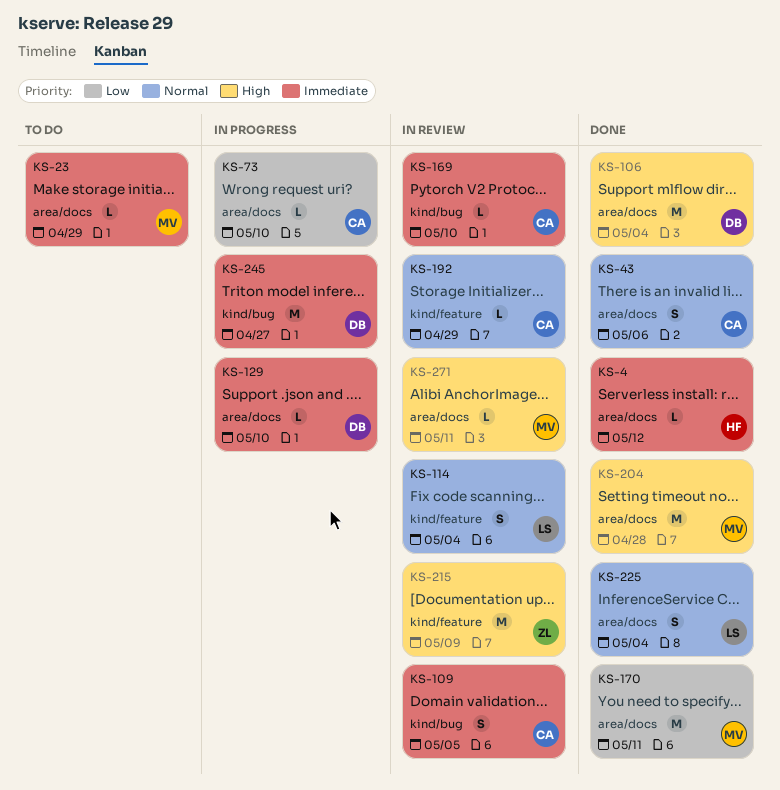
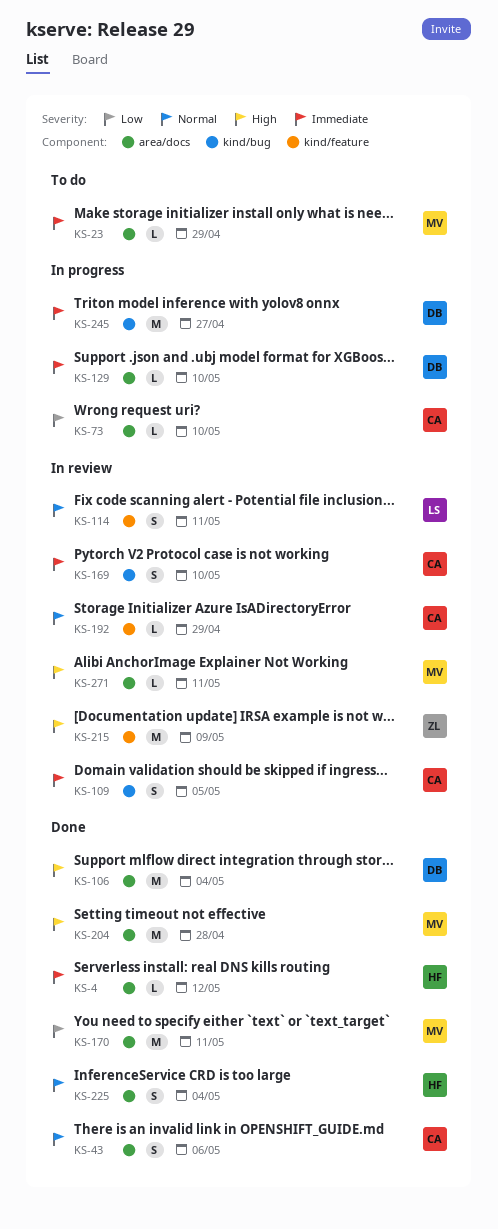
KS-114, due: May 4 -> May 11
KS-169, estimate: L -> S
KS-225, owner: LS -> HF

